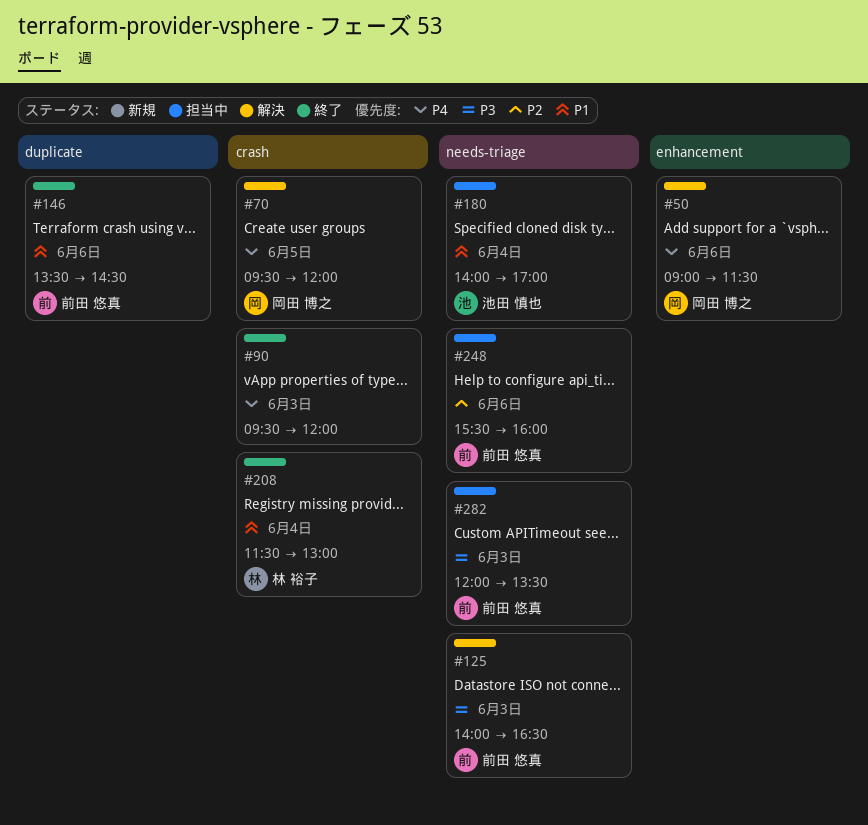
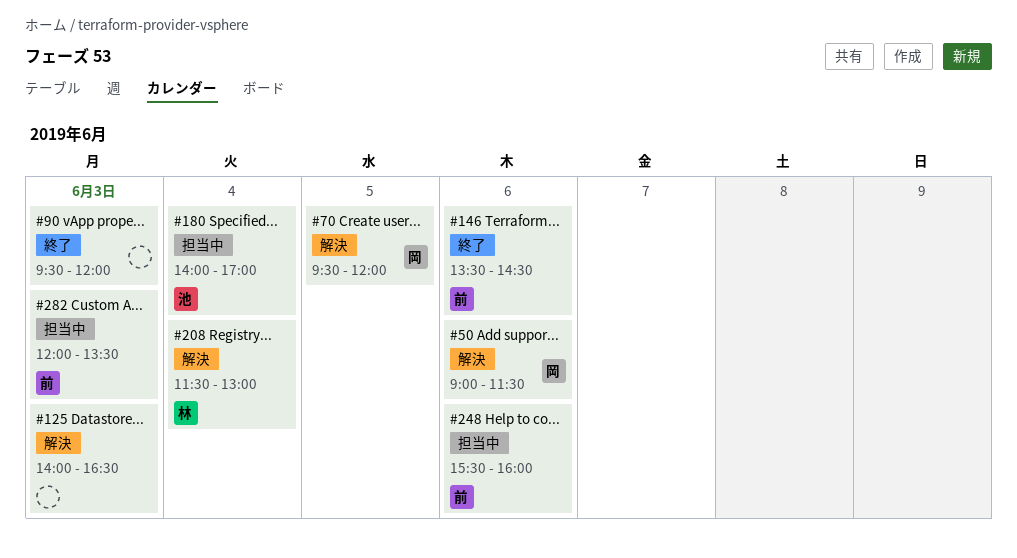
#125, owner: 前田 悠真 -> none
#208, status: 終了 -> 解決

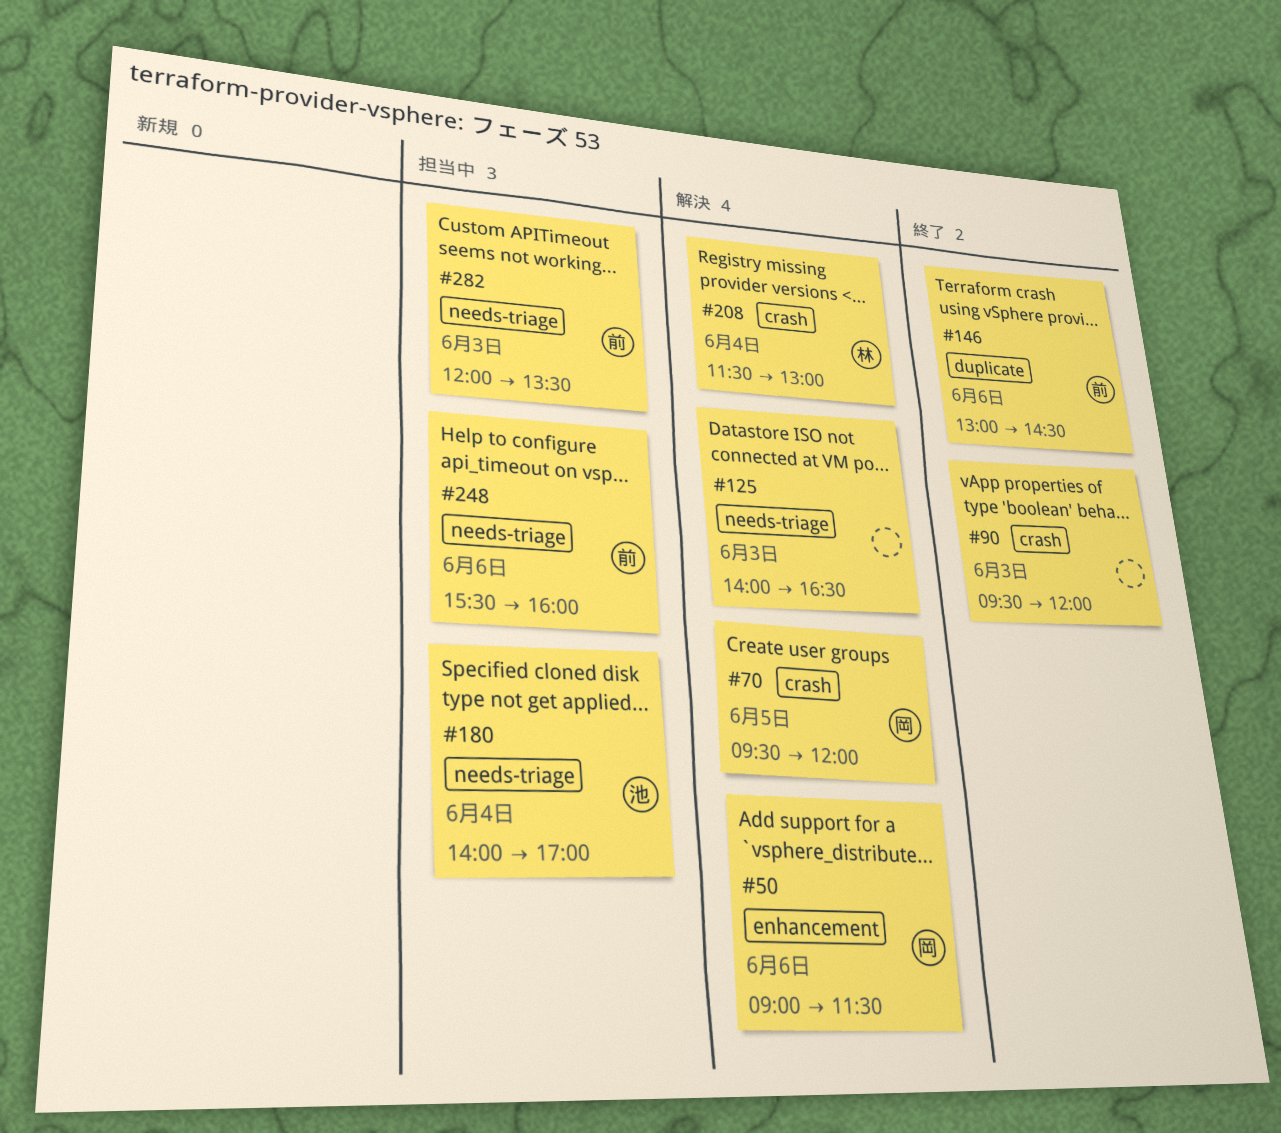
#146, begins: 13:30 -> 13:00

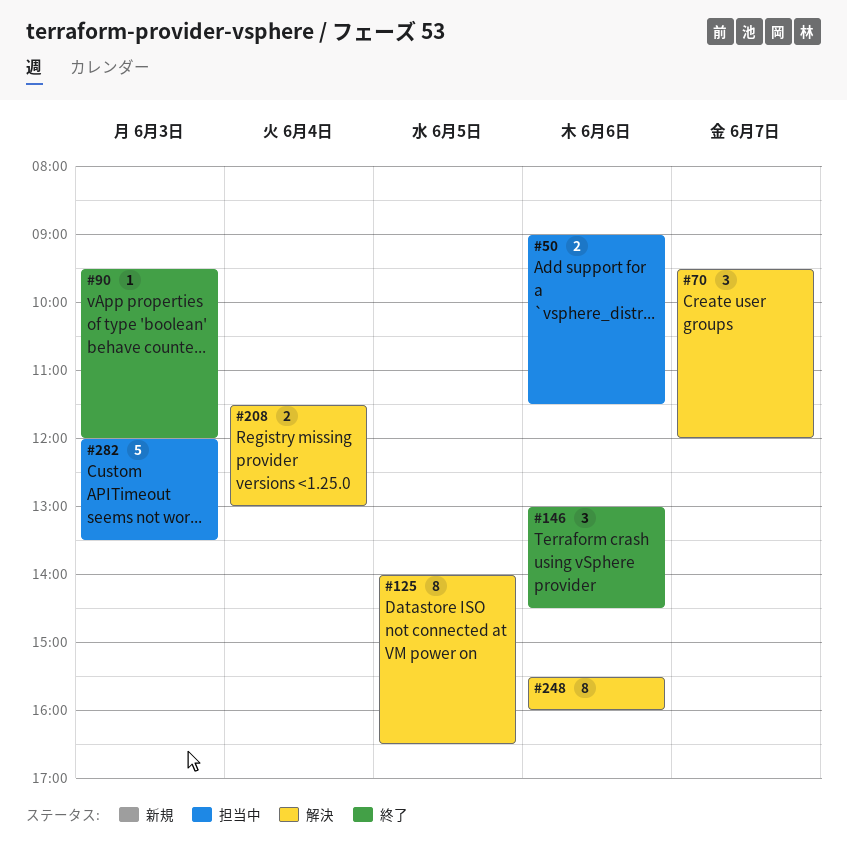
#50, status: 解決 -> 担当中
#70, day: Jun 5 -> Jun 7
#125, day: Jun 3 -> Jun 5
#180: present -> none
#248, status: 担当中 -> 解決

